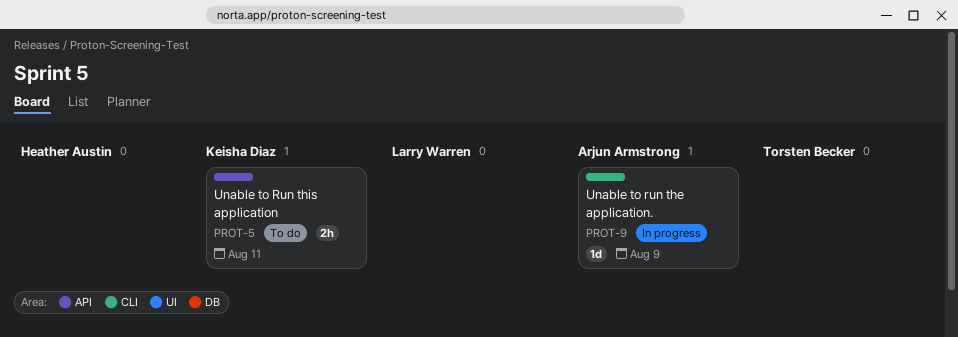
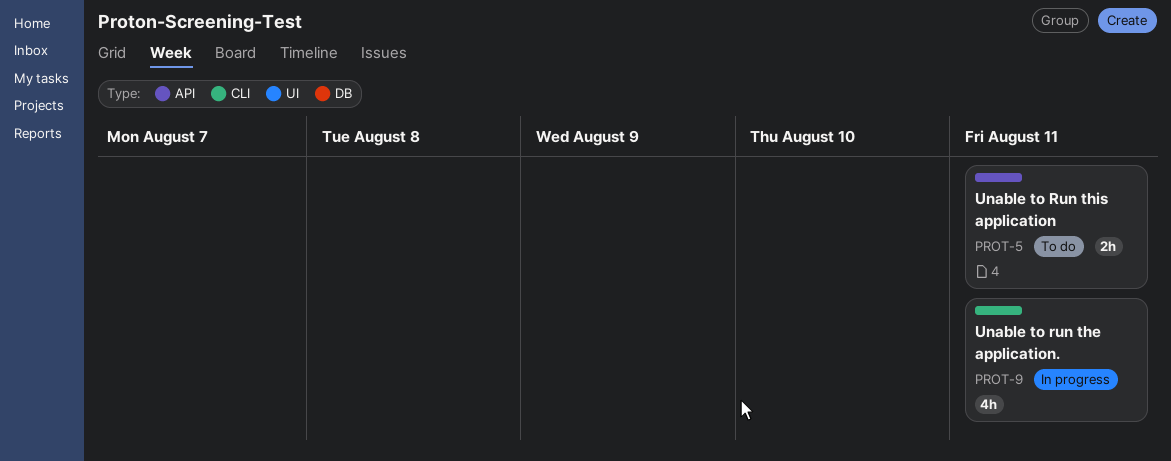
PROT-9, estimate: 1d -> 4h
PROT-9, due: Aug 9 -> Aug 11

